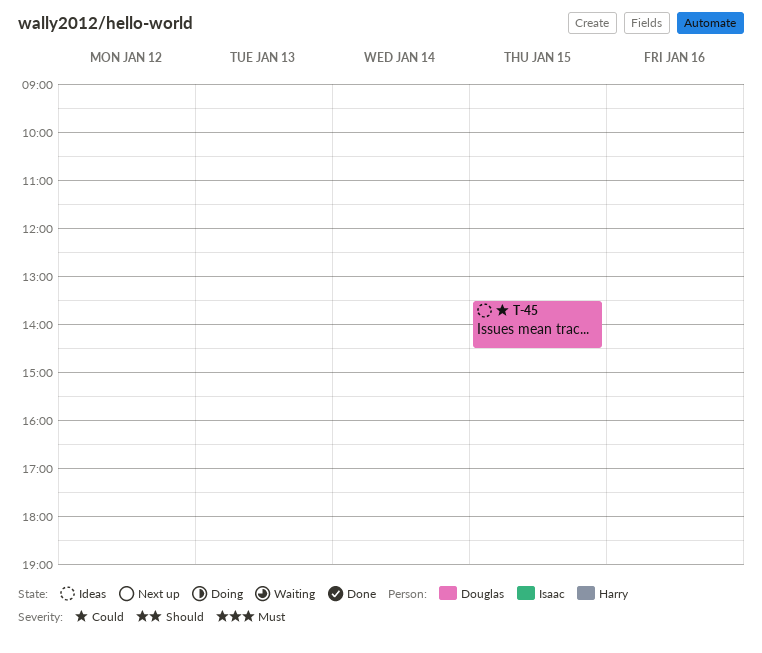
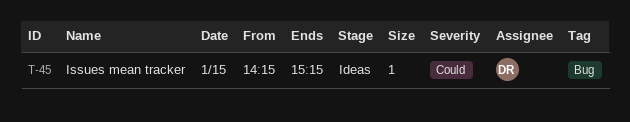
T-45, begins: 13:30 -> 14:15
T-45, ends: 14:30 -> 15:15

